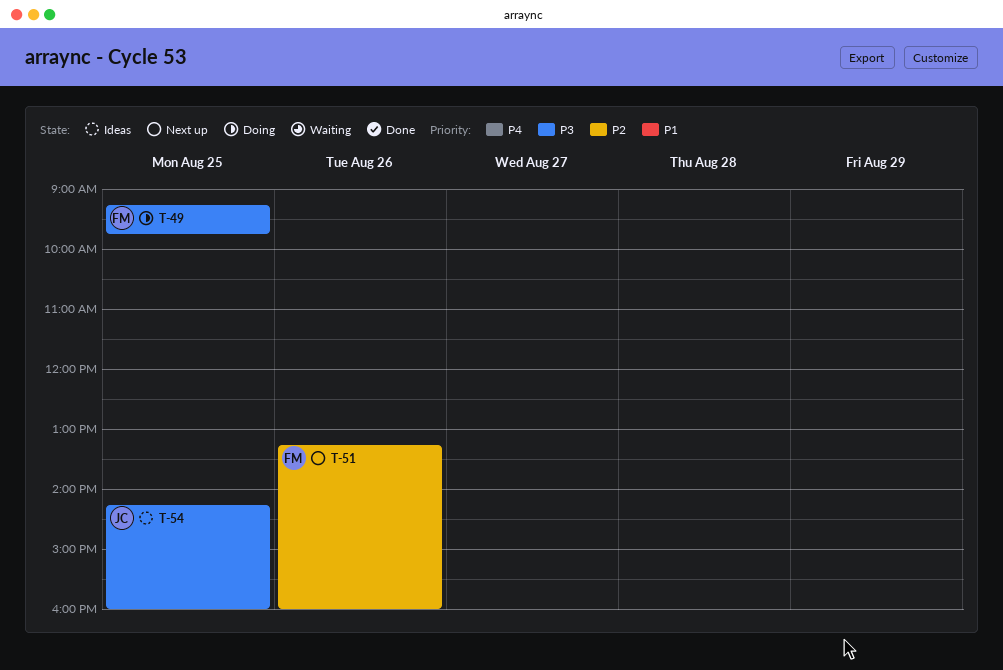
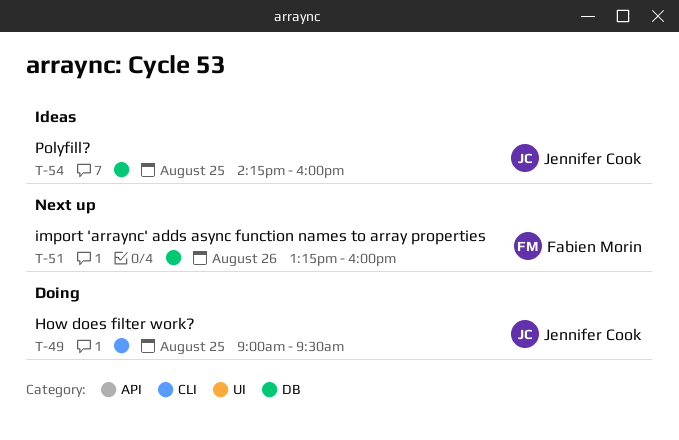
T-49, owner: Fabien Morin -> Jennifer Cook
T-49, begins: 09:15 -> 09:00
T-49, ends: 09:45 -> 09:30

